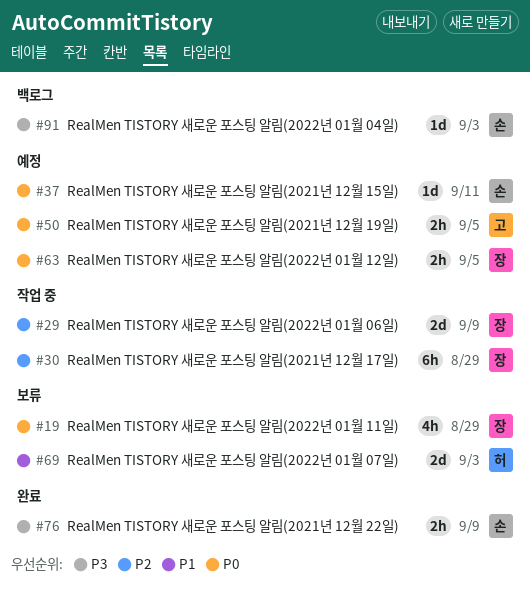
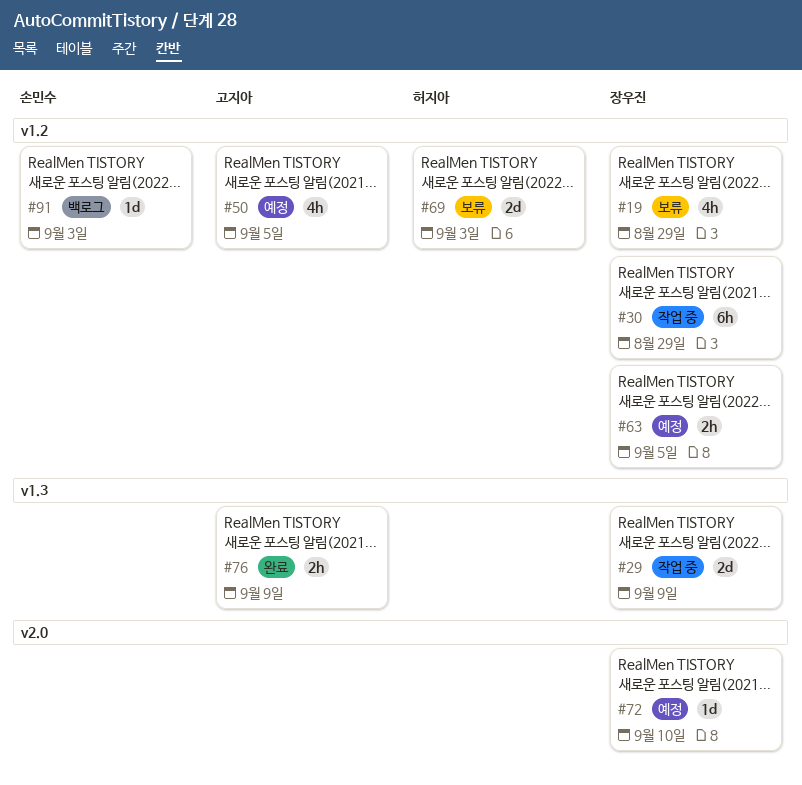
#37: present -> none
#50, estimate: 2h -> 4h
#72: none -> present
#76, owner: 손민수 -> 고지아

